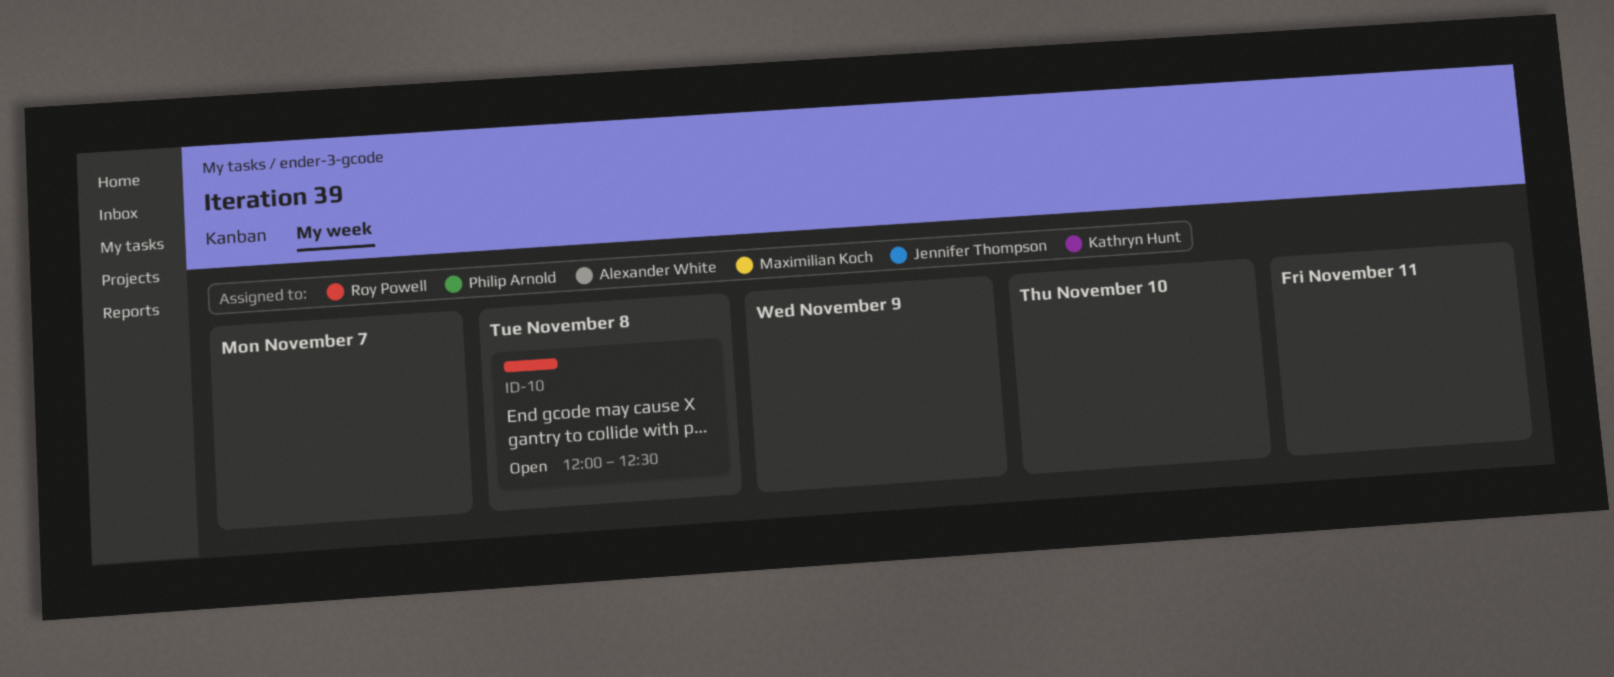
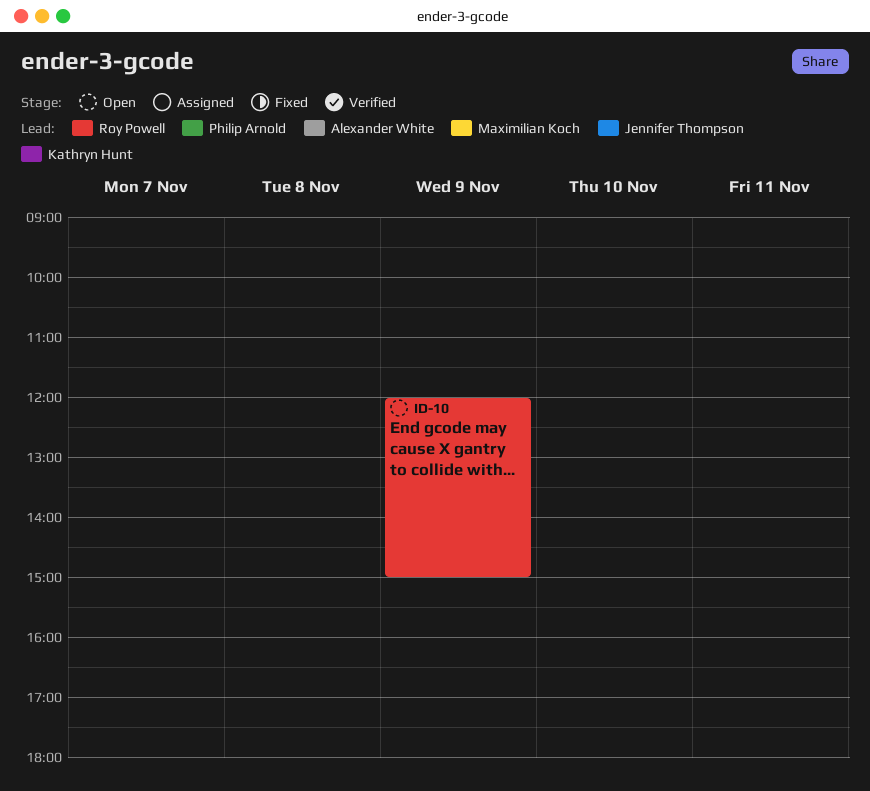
ID-10, day: Nov 8 -> Nov 9
ID-10, ends: 12:30 -> 15:00

